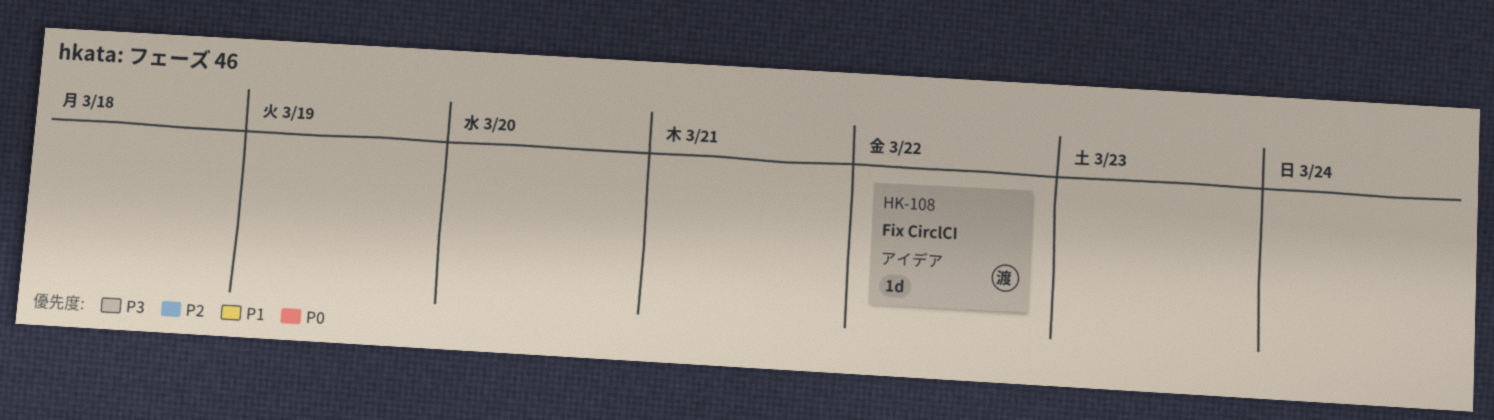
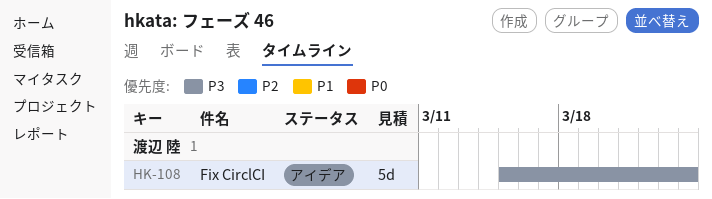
HK-108, estimate: 1d -> 5d
HK-108, due: Mar 22 -> Mar 24

